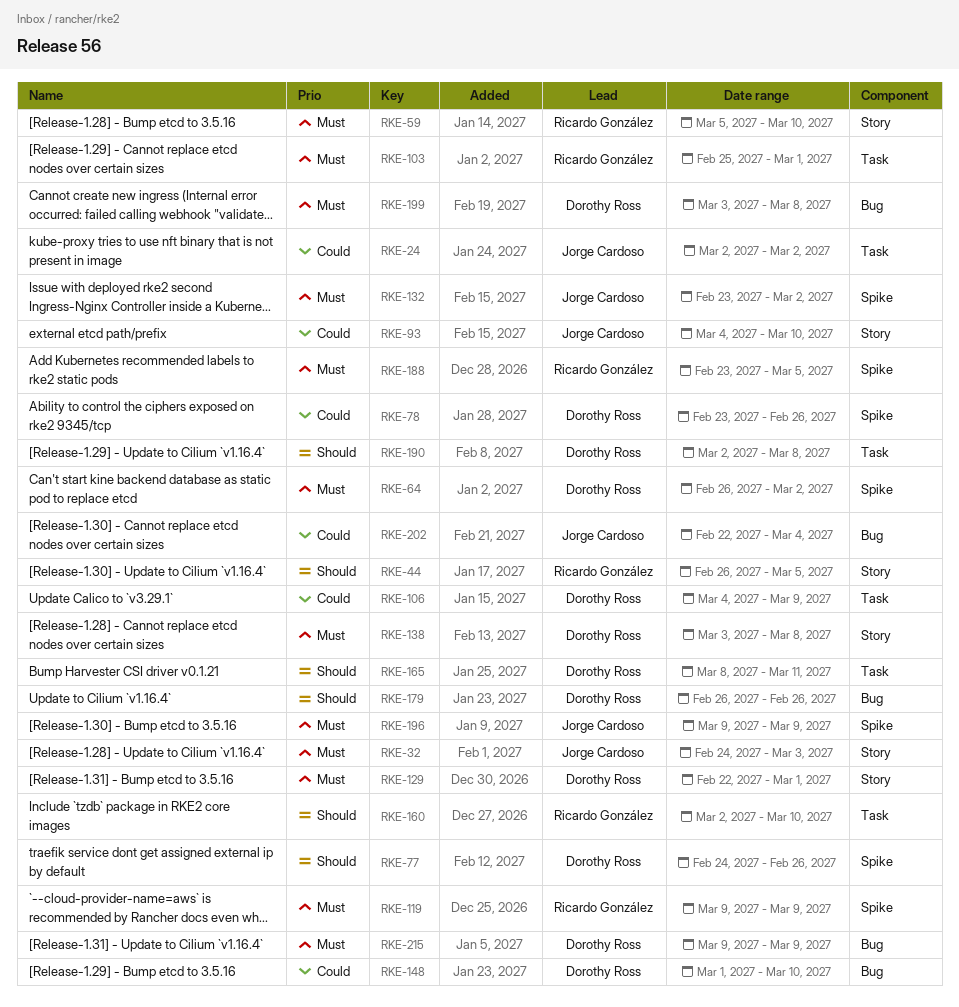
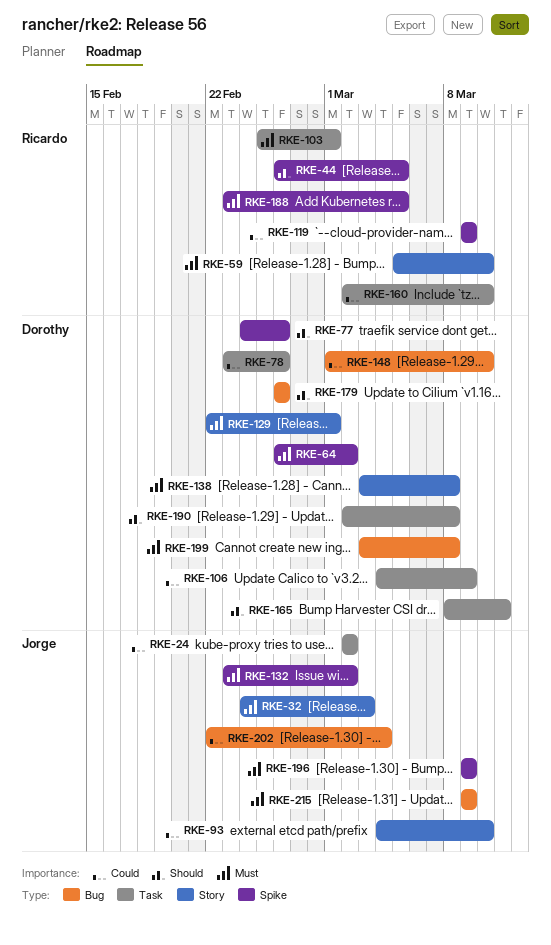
RKE-44, label: Story -> Spike
RKE-78, label: Spike -> Task
RKE-119, priority: Must -> Could
RKE-160, priority: Should -> Could
RKE-215, owner: Dorothy Ross -> Jorge Cardoso

